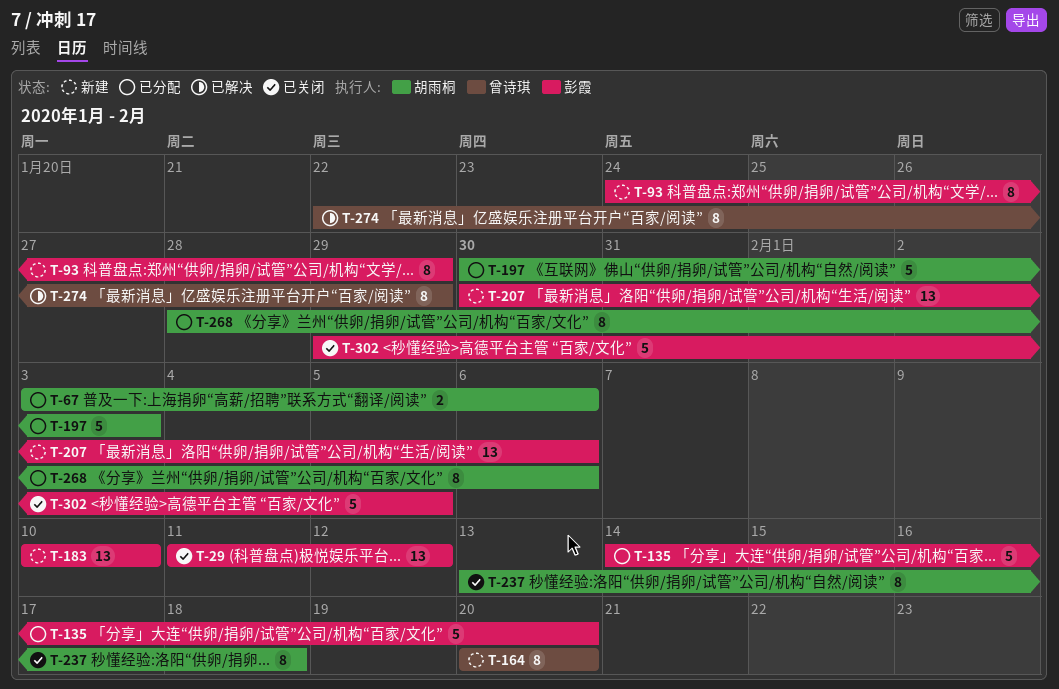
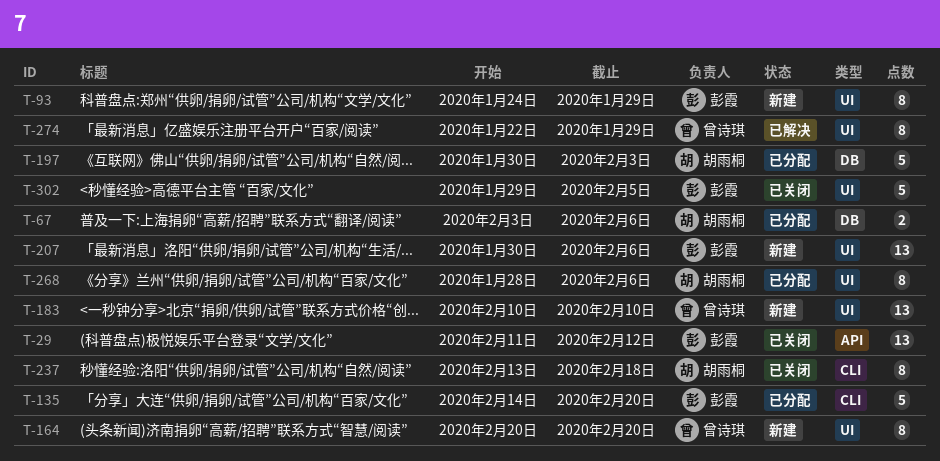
T-183, owner: 彭霞 -> 曾诗琪

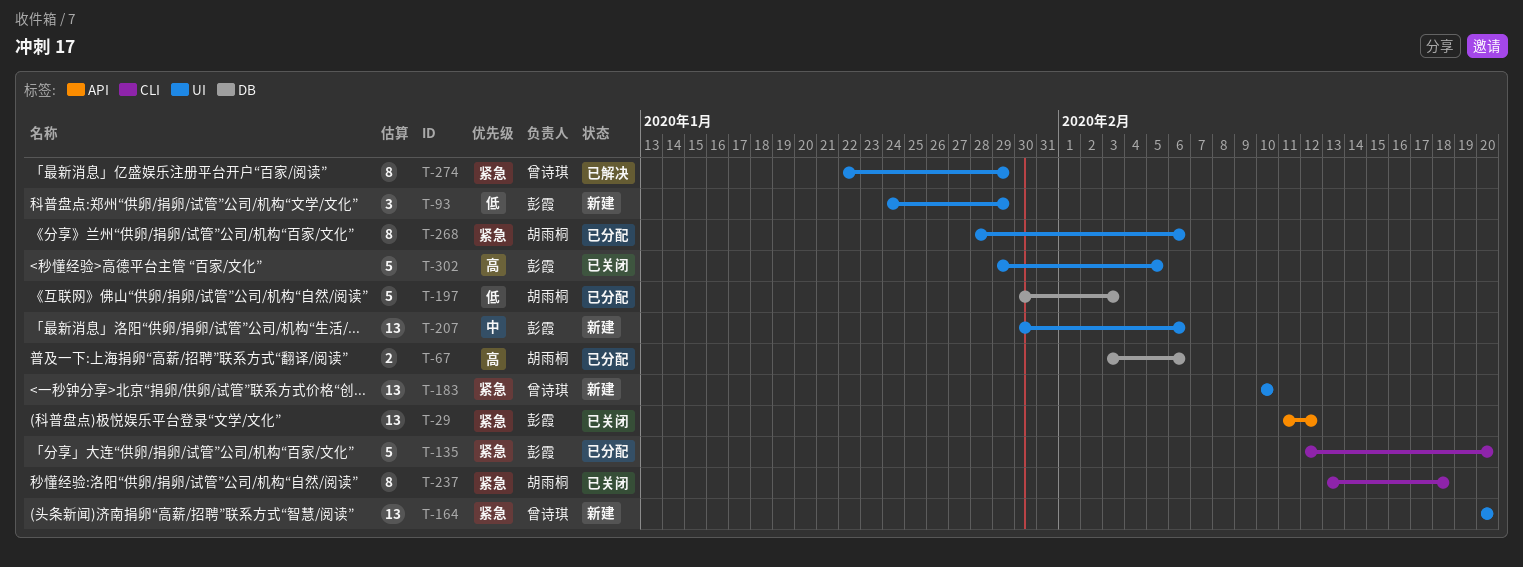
T-93, estimate: 8 -> 3
T-135, start: Feb 14 -> Feb 12
T-164, estimate: 8 -> 13

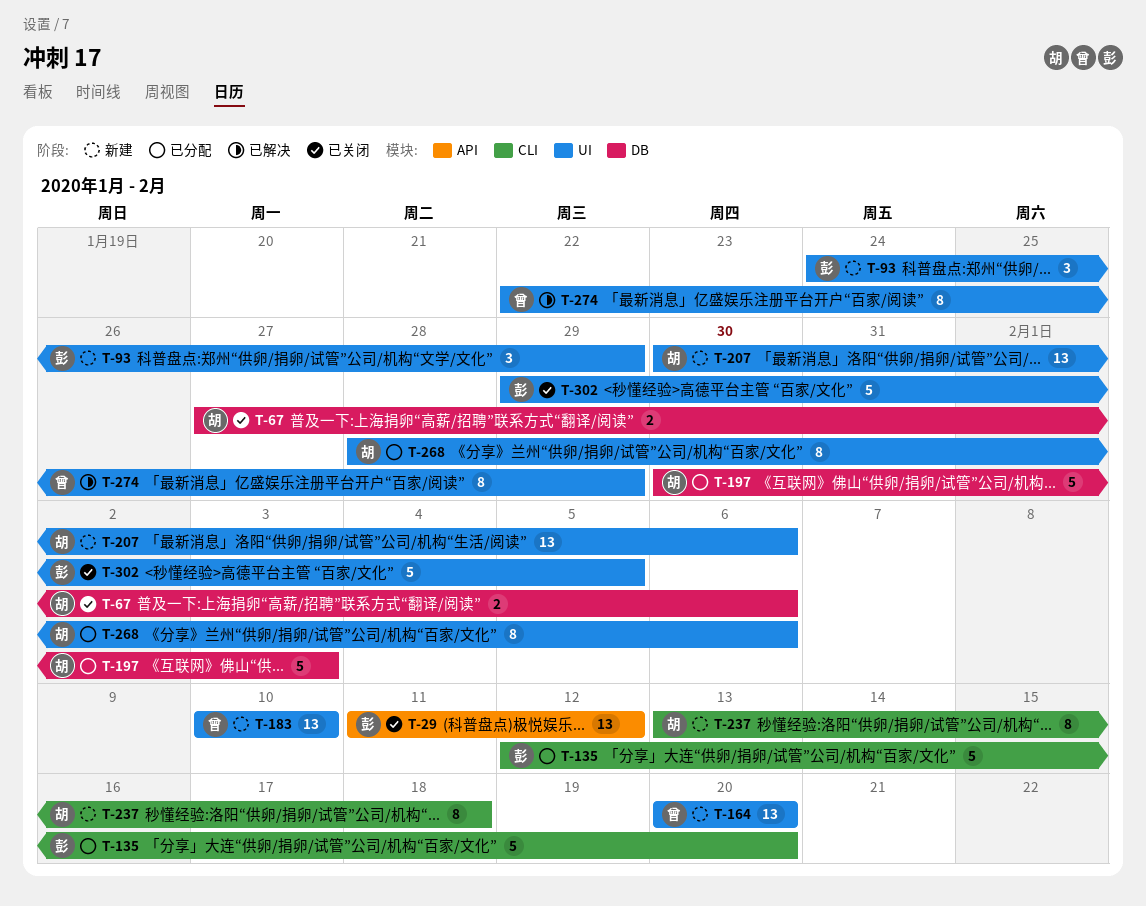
T-67, status: 已分配 -> 已关闭
T-67, start: Feb 3 -> Jan 27
T-207, owner: 彭霞 -> 胡雨桐
T-237, status: 已关闭 -> 新建

